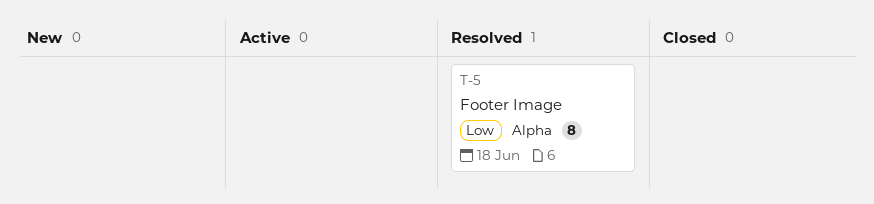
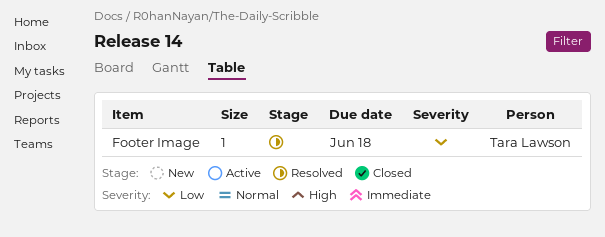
Footer Image, estimate: 8 -> 1

